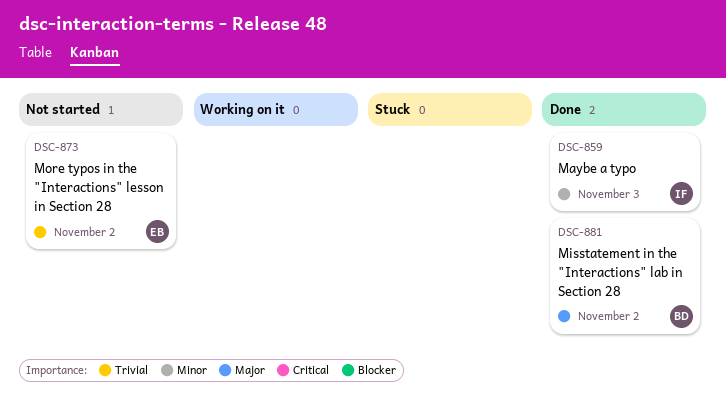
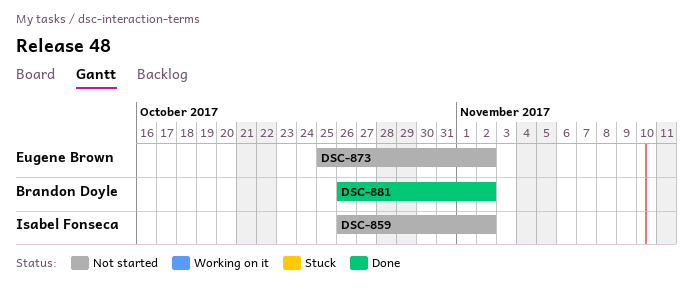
DSC-859, status: Done -> Not started
DSC-859, due: Nov 3 -> Nov 2

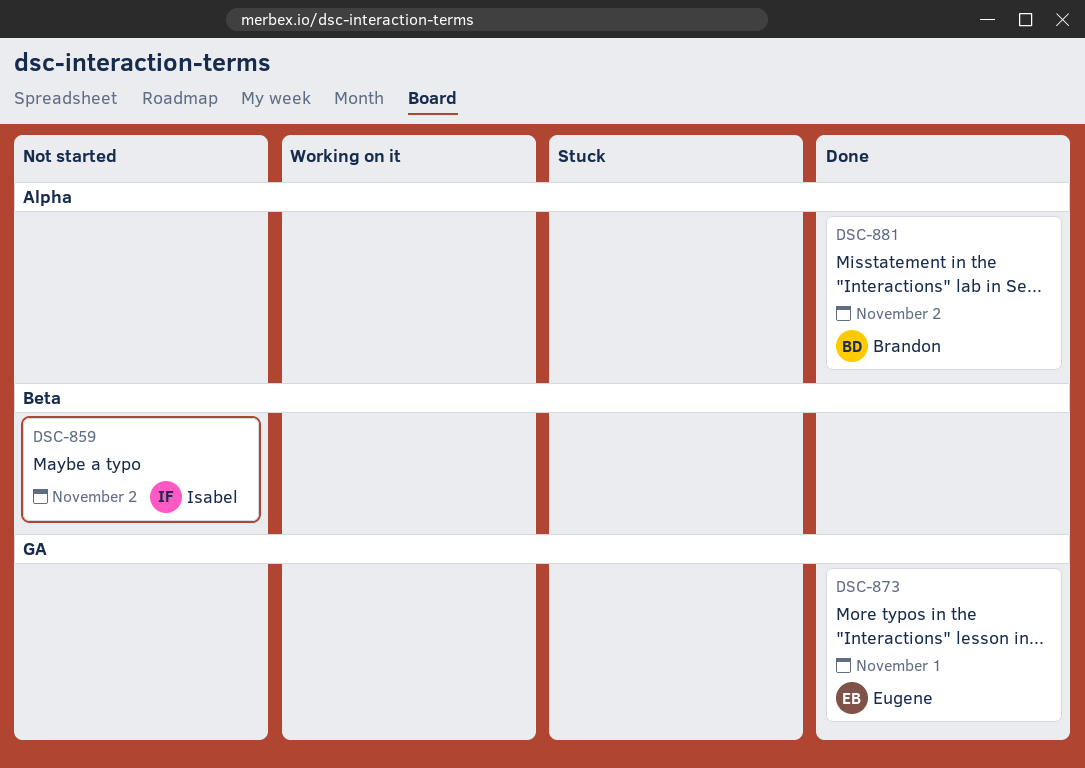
DSC-873, status: Not started -> Done
DSC-873, due: Nov 2 -> Nov 1

